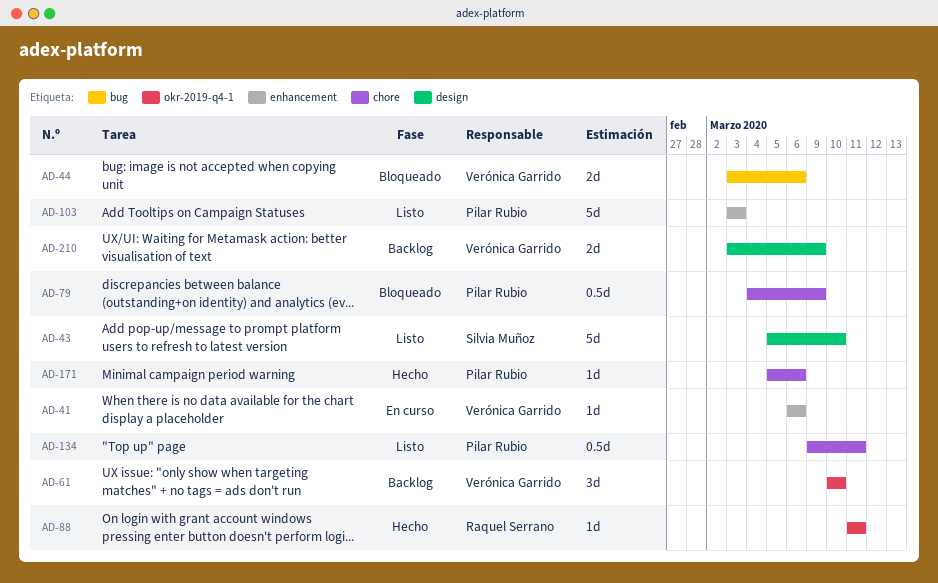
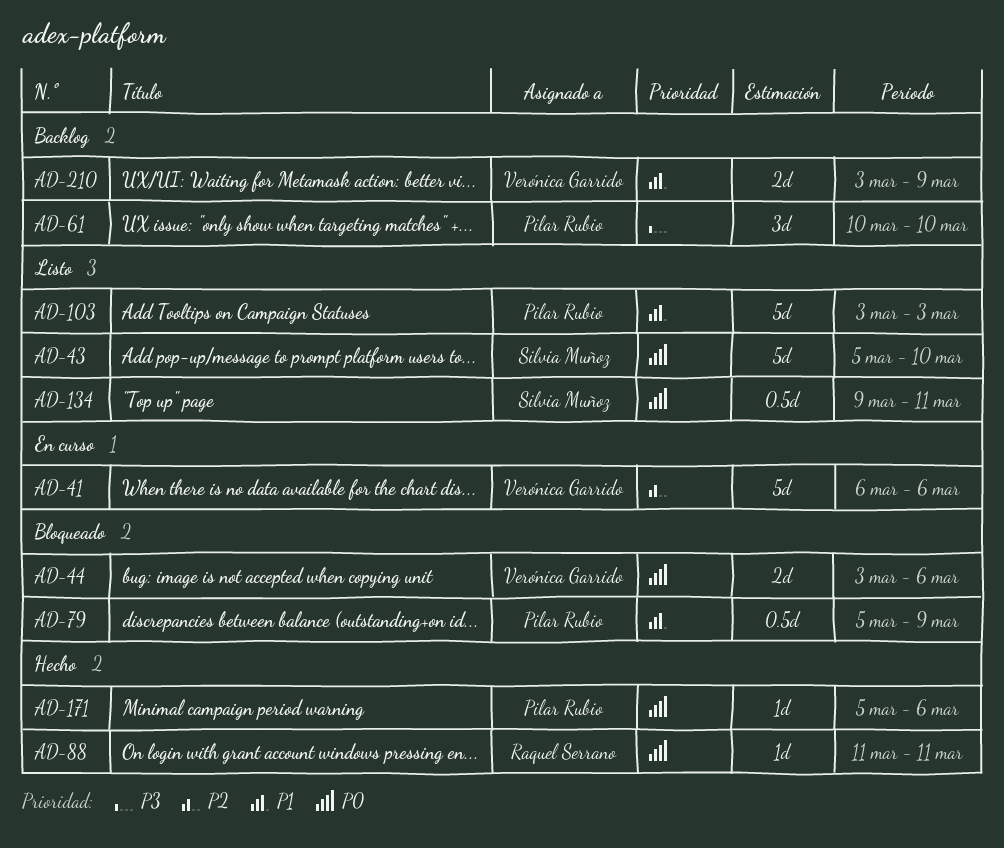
AD-41, estimate: 1d -> 5d
AD-61, owner: Verónica Garrido -> Pilar Rubio
AD-79, start: Mar 4 -> Mar 5
AD-134, owner: Pilar Rubio -> Silvia Muñoz

